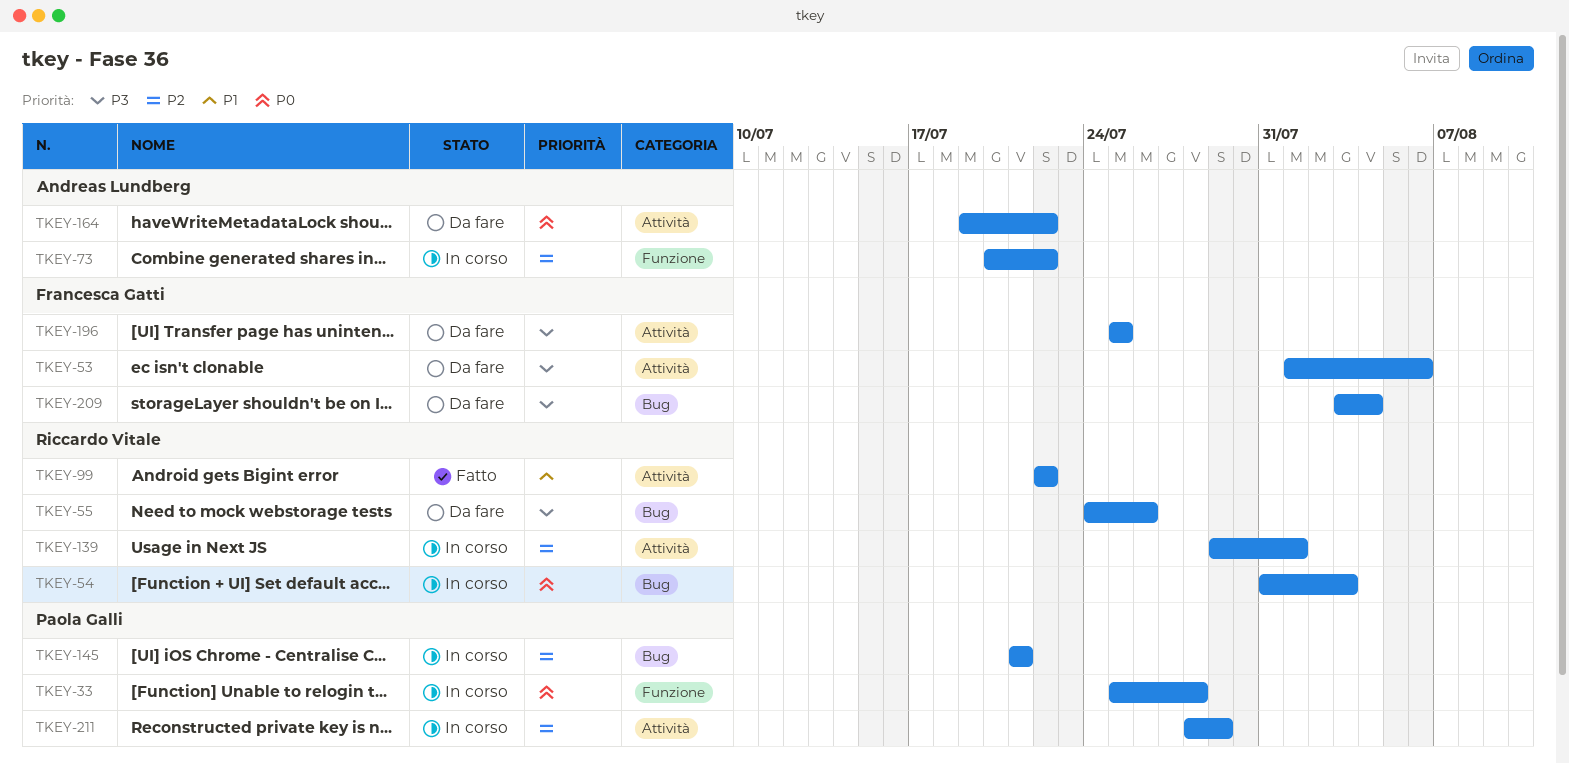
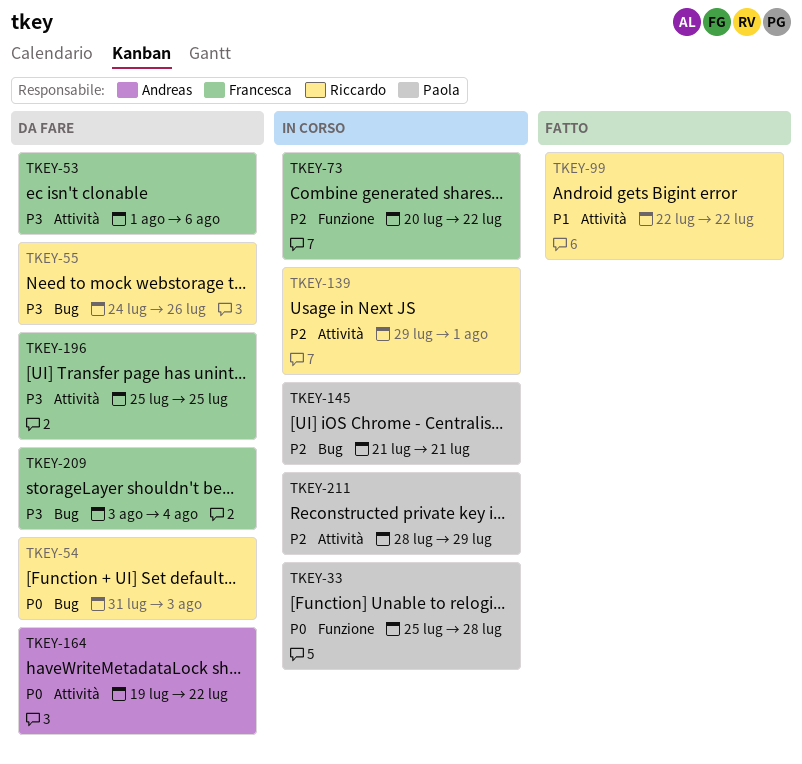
TKEY-54, status: In corso -> Da fare
TKEY-73, owner: Andreas Lundberg -> Francesca Gatti

